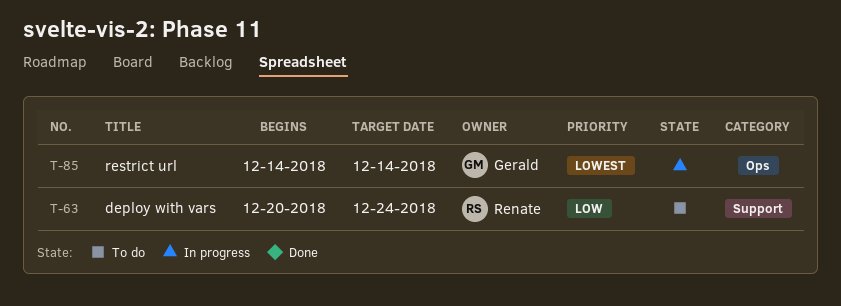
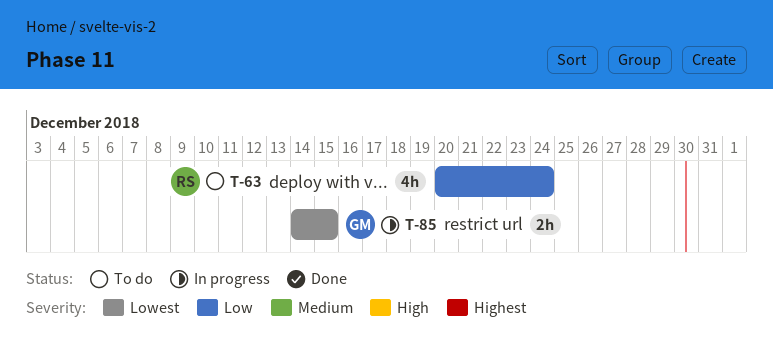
T-85, due: Dec 14 -> Dec 15

